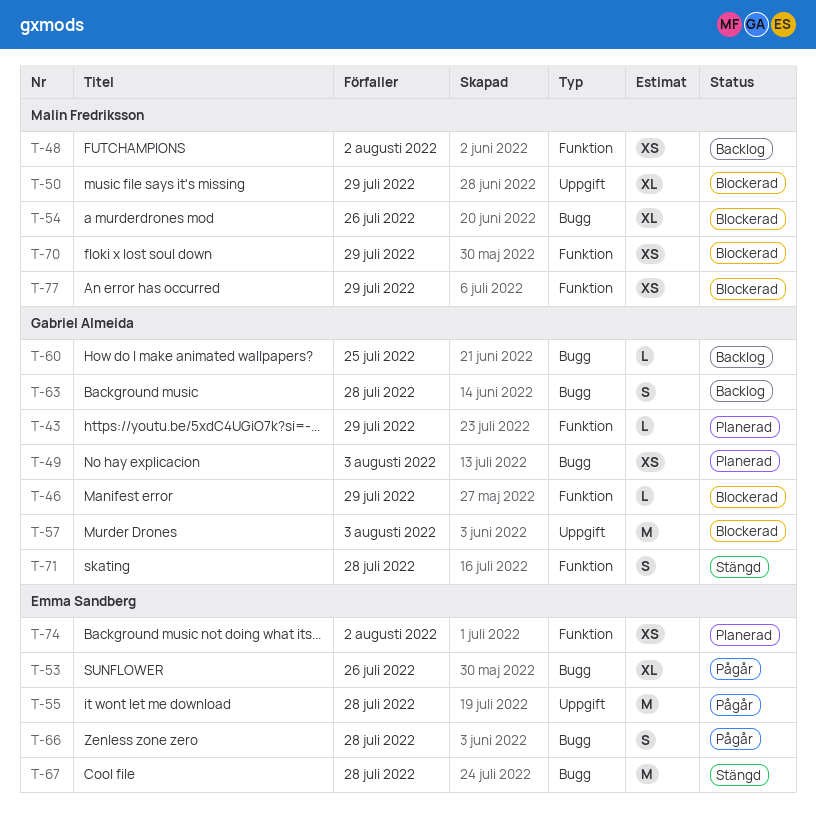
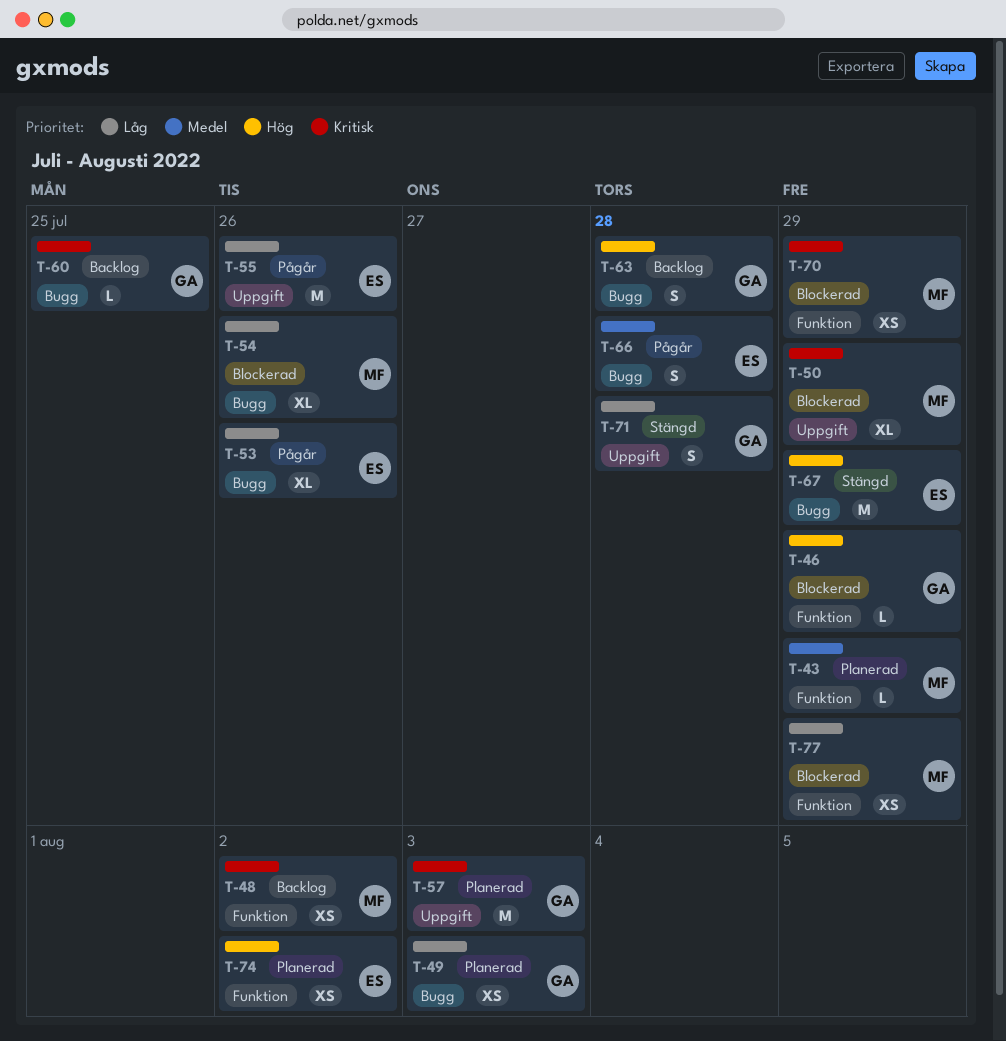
T-43, owner: Gabriel Almeida -> Malin Fredriksson
T-55, due: Jul 28 -> Jul 26
T-57, status: Blockerad -> Planerad
T-67, due: Jul 28 -> Jul 29
T-71, label: Funktion -> Uppgift

